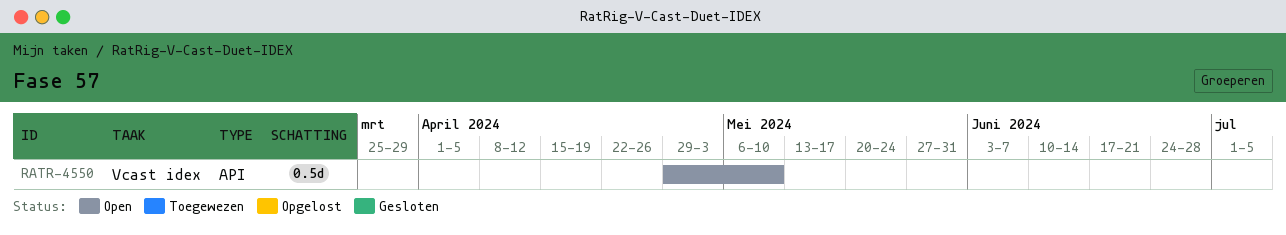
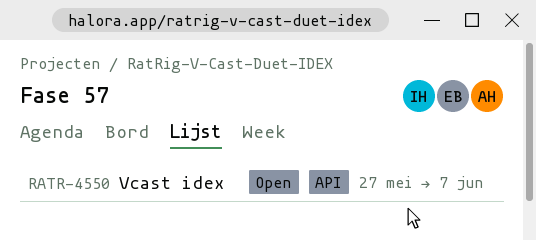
RATR-4550, start: Apr 29 -> May 27
RATR-4550, due: May 10 -> Jun 7

